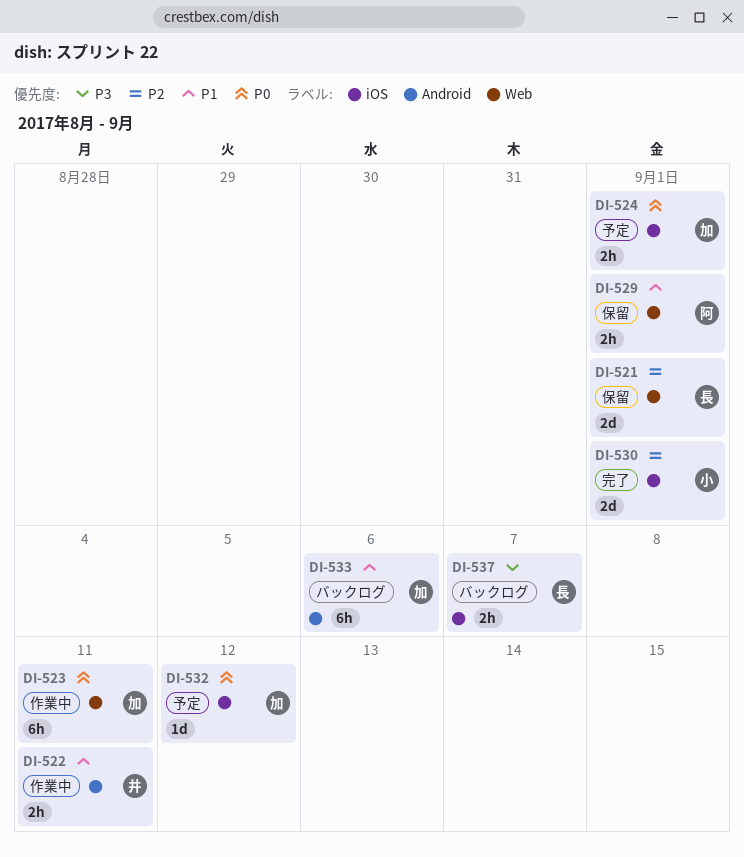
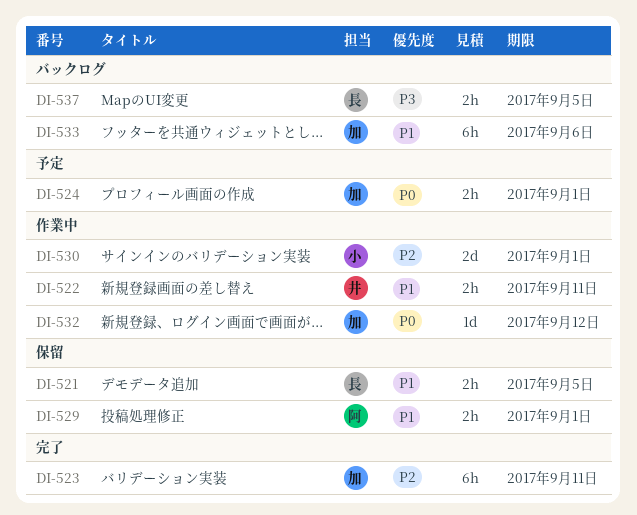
DI-521, priority: P2 -> P1
DI-521, estimate: 2d -> 2h
DI-521, due: Sep 1 -> Sep 5
DI-523, status: 作業中 -> 完了
DI-523, priority: P0 -> P2
DI-530, status: 完了 -> 作業中
DI-532, status: 予定 -> 作業中
DI-537, due: Sep 7 -> Sep 5

